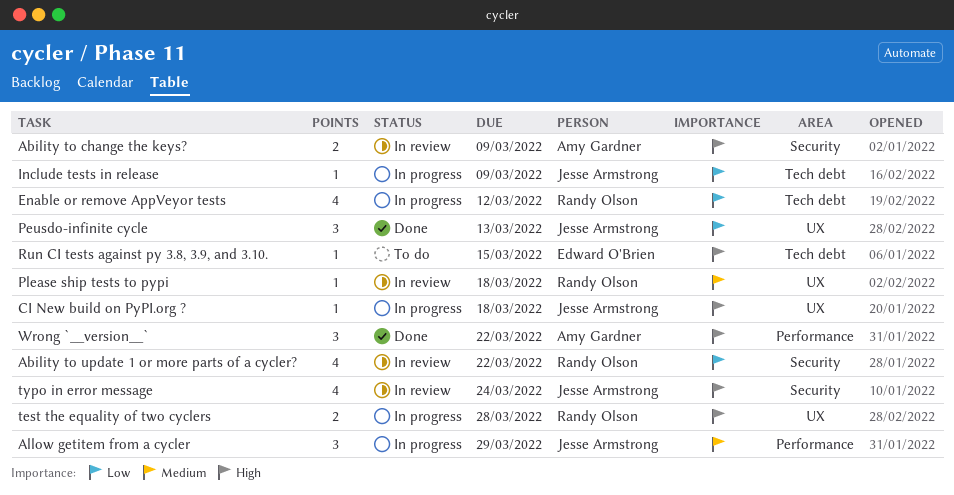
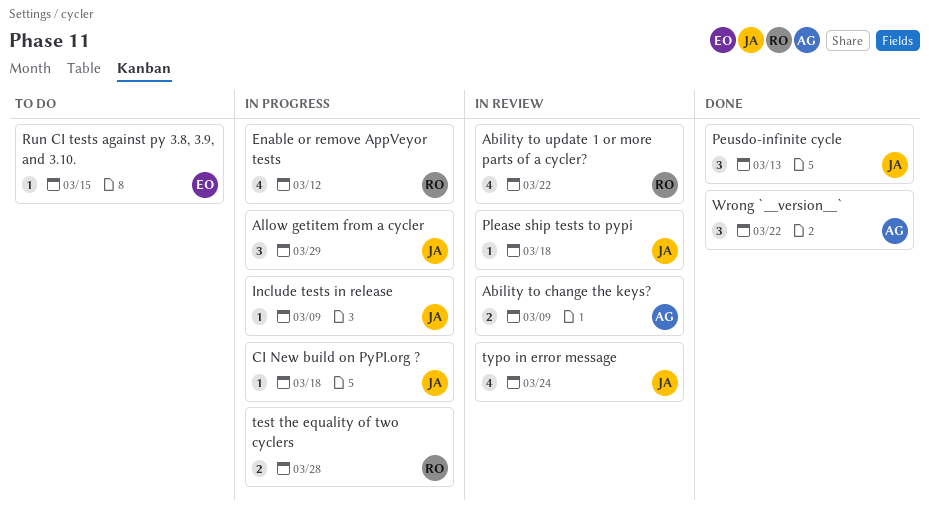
Please ship tests to pypi, owner: Randy Olson -> Jesse Armstrong

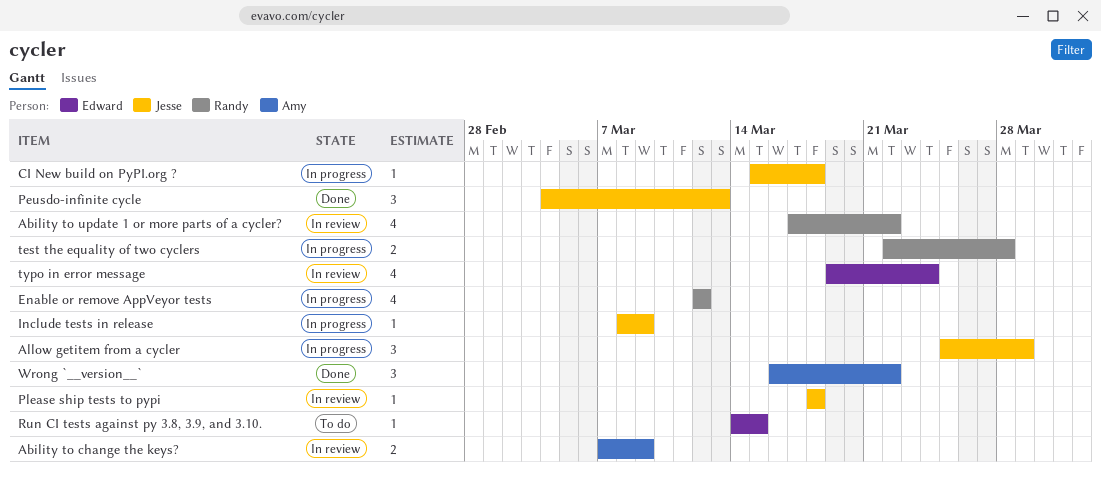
typo in error message, owner: Jesse -> Edward

